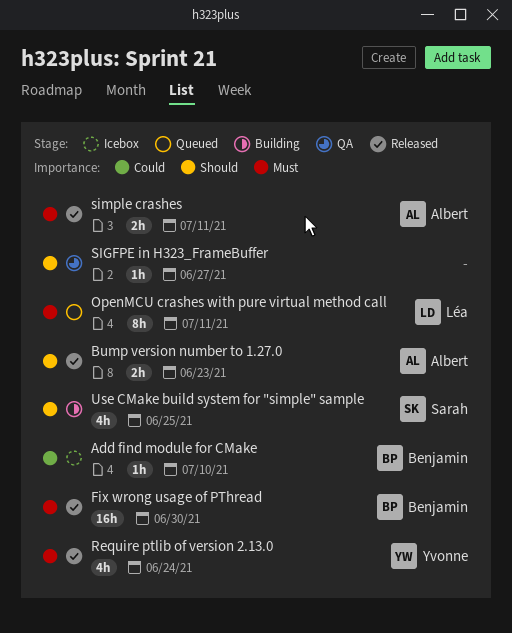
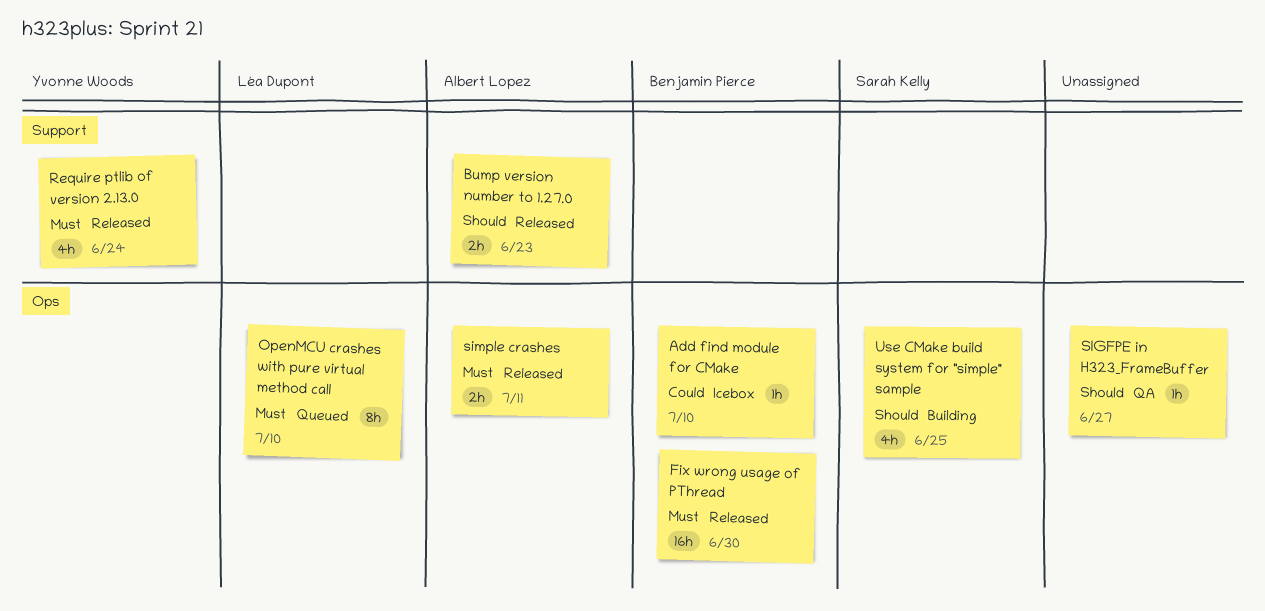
OpenMCU crashes with pure virtual method call, due: Jul 11 -> Jul 10

